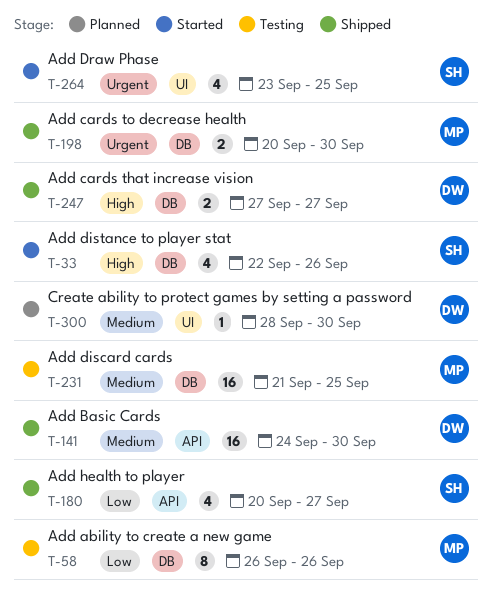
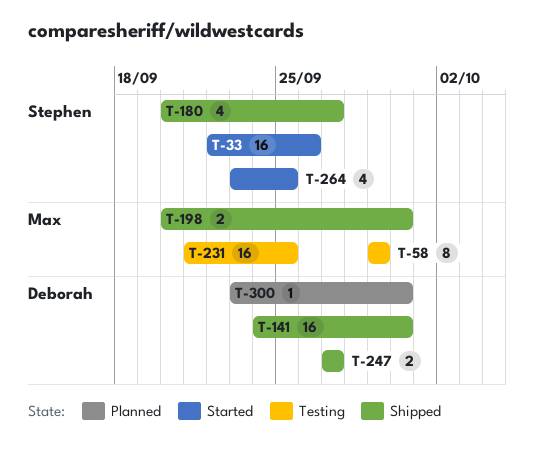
T-33, estimate: 4 -> 16
T-58, start: Sep 26 -> Sep 29
T-58, due: Sep 26 -> Sep 29
T-300, start: Sep 28 -> Sep 23

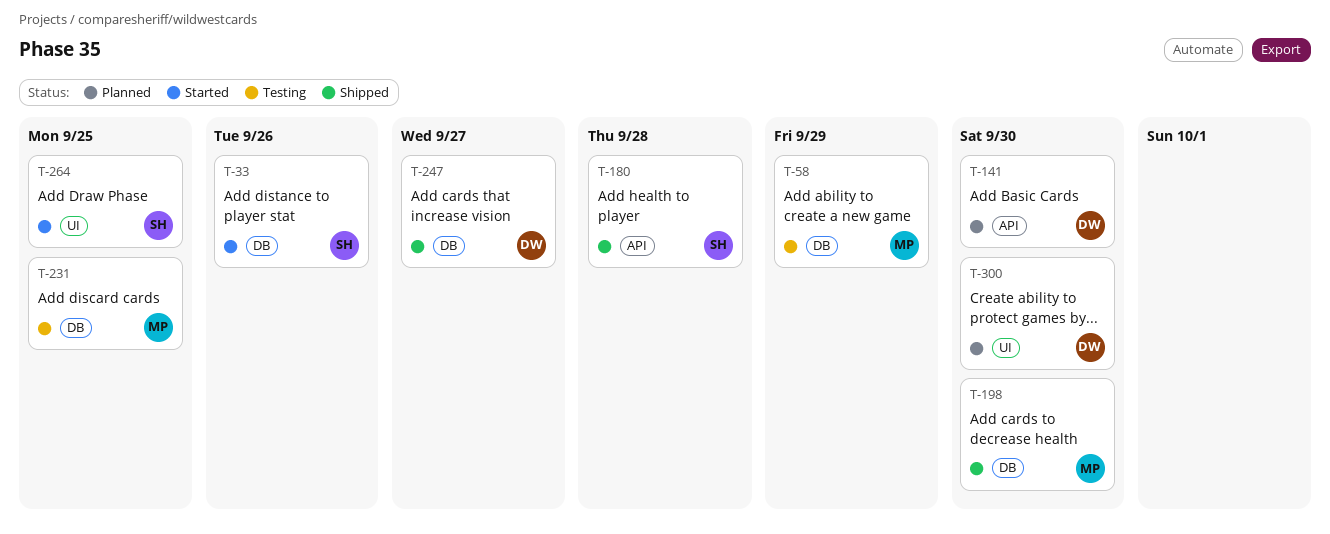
T-141, status: Shipped -> Planned
T-180, due: Sep 27 -> Sep 28

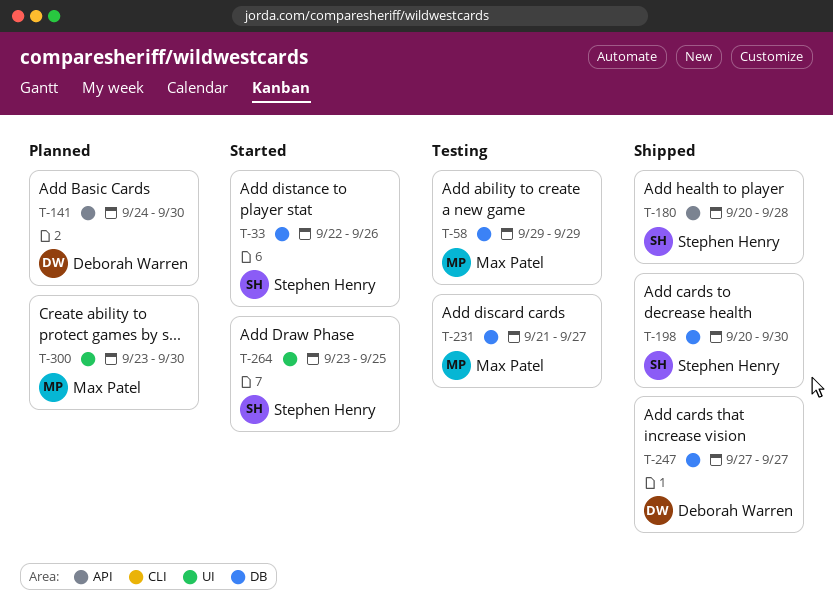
T-198, owner: Max Patel -> Stephen Henry
T-231, due: Sep 25 -> Sep 27
T-300, owner: Deborah Warren -> Max Patel

